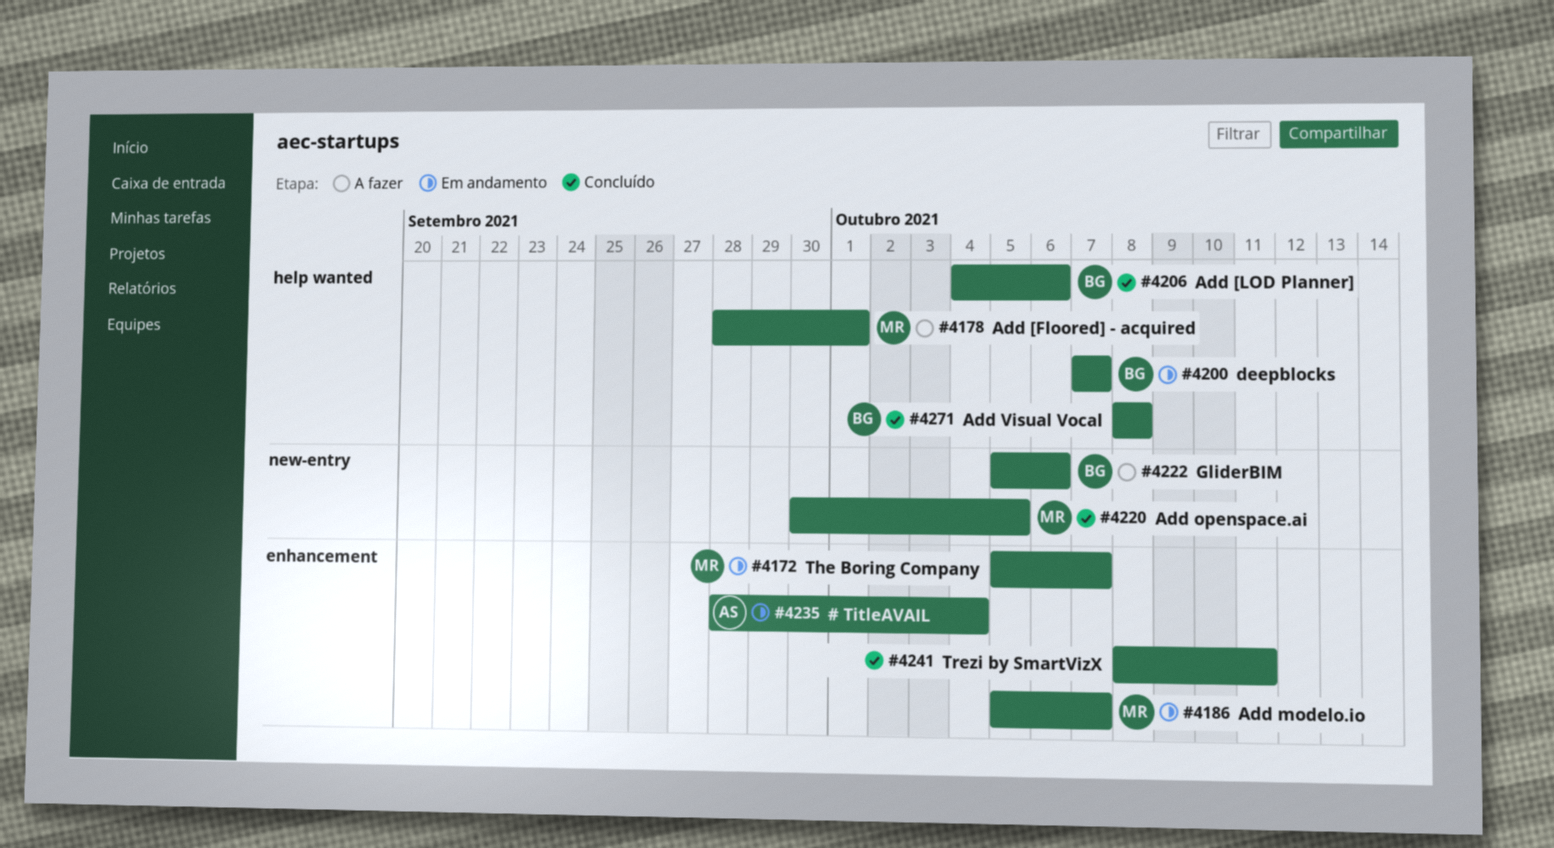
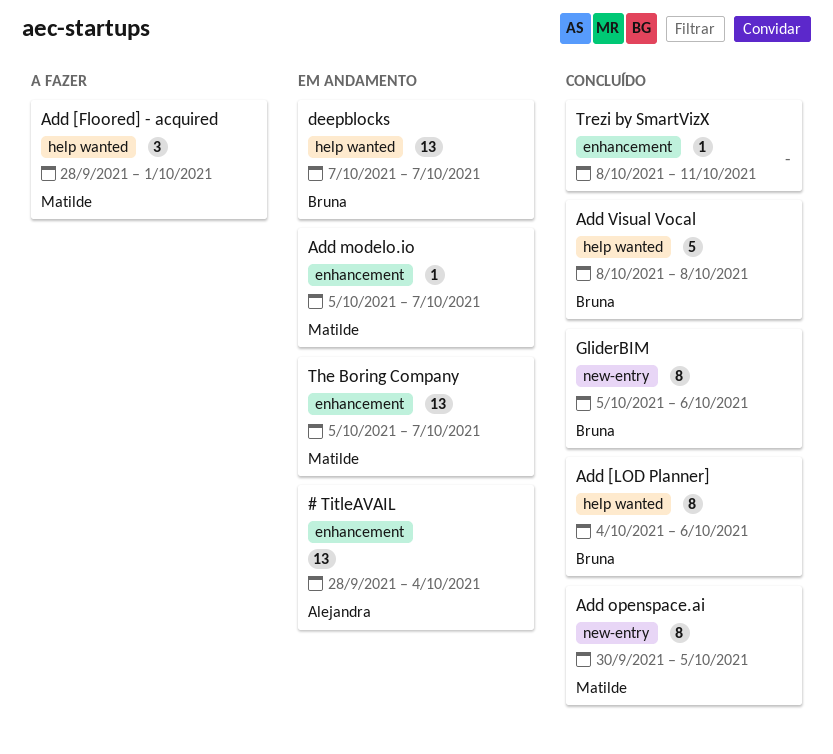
GliderBIM, status: A fazer -> Concluído

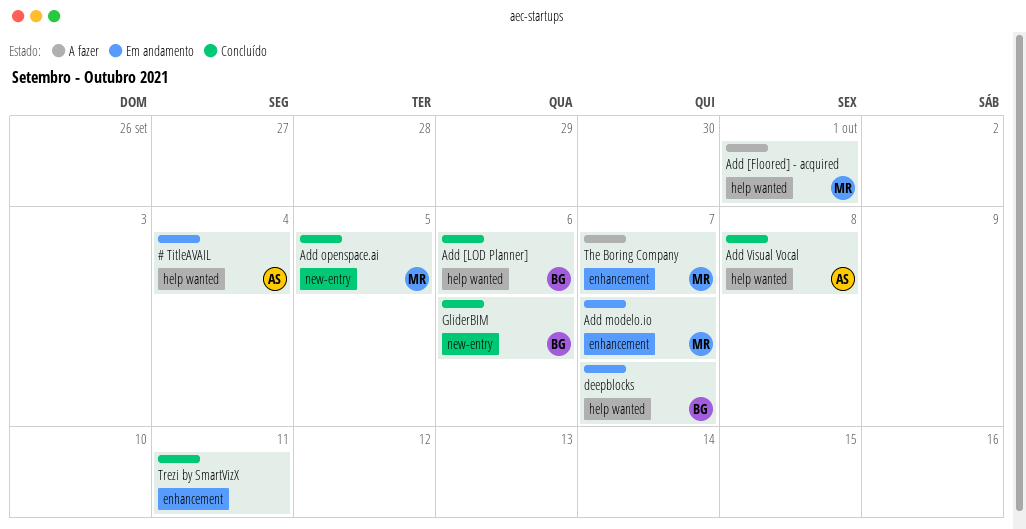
# TitleAVAIL, label: enhancement -> help wanted
Add Visual Vocal, owner: Bruna -> Alejandra
The Boring Company, status: Em andamento -> A fazer

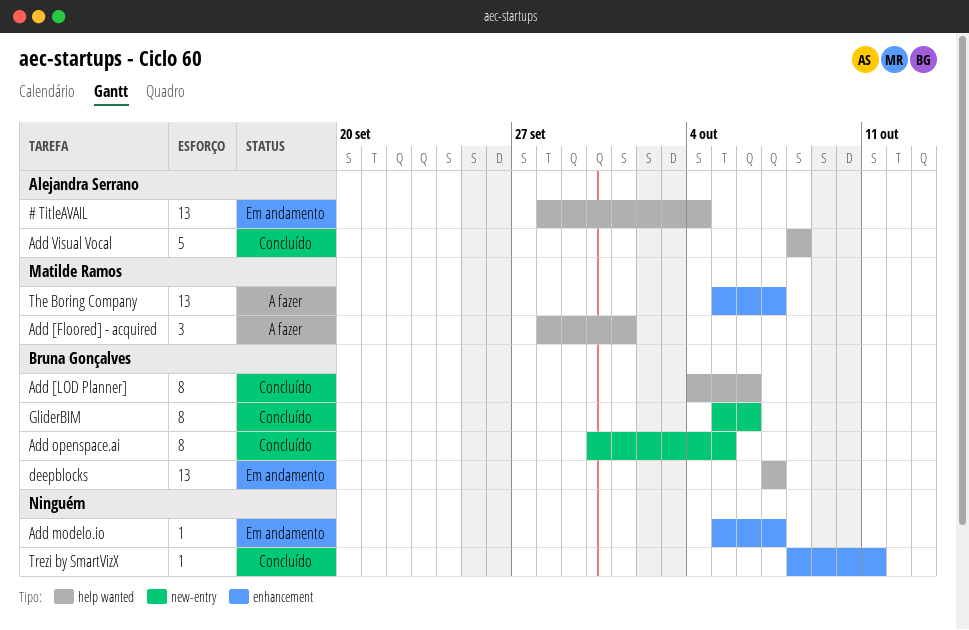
Add modelo.io, owner: Matilde Ramos -> none
Add openspace.ai, owner: Matilde Ramos -> Bruna Gonçalves

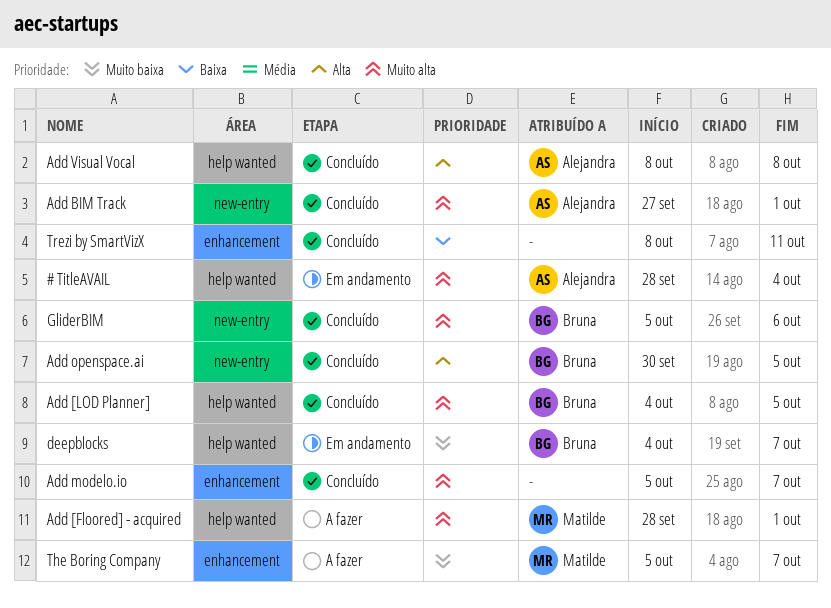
Add [LOD Planner], due: Oct 6 -> Oct 5
Add BIM Track: none -> present
Add modelo.io, status: Em andamento -> Concluído
deepblocks, start: Oct 7 -> Oct 4

